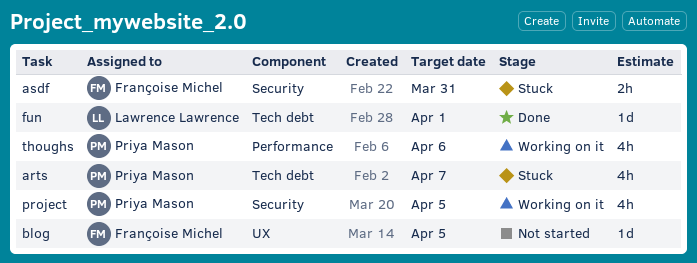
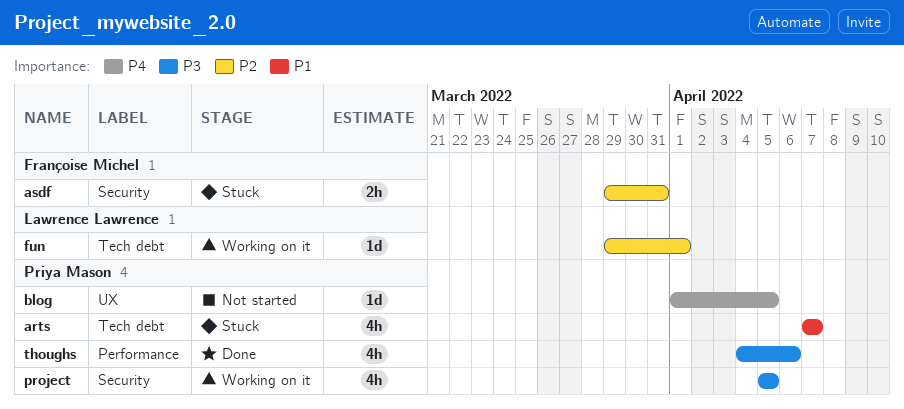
blog, owner: Françoise Michel -> Priya Mason
fun, status: Done -> Working on it
thoughs, status: Working on it -> Done

